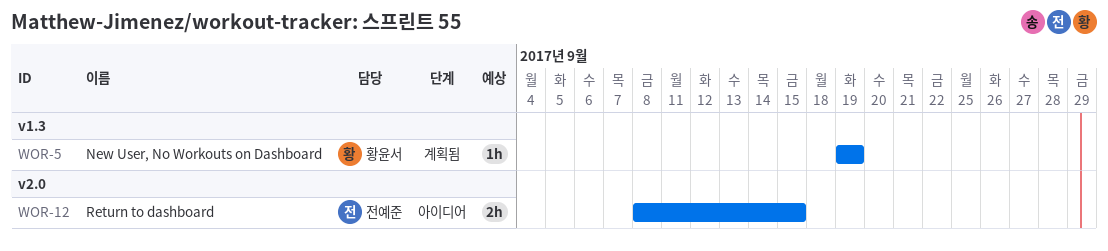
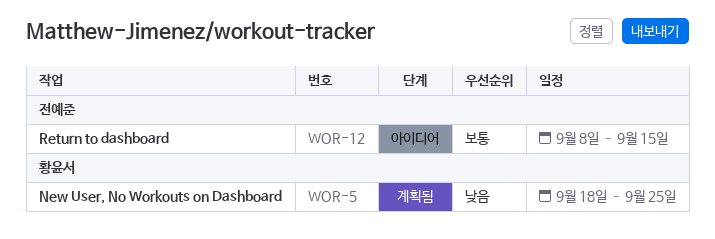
WOR-5, start: Sep 19 -> Sep 18
WOR-5, due: Sep 19 -> Sep 25

